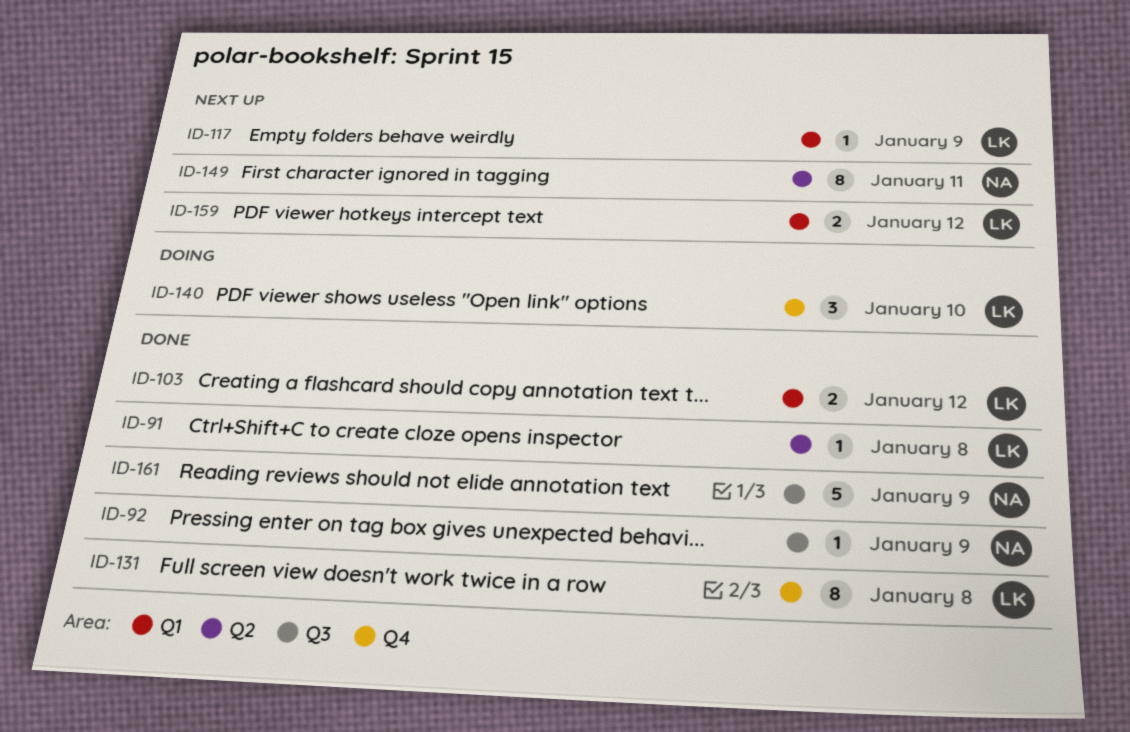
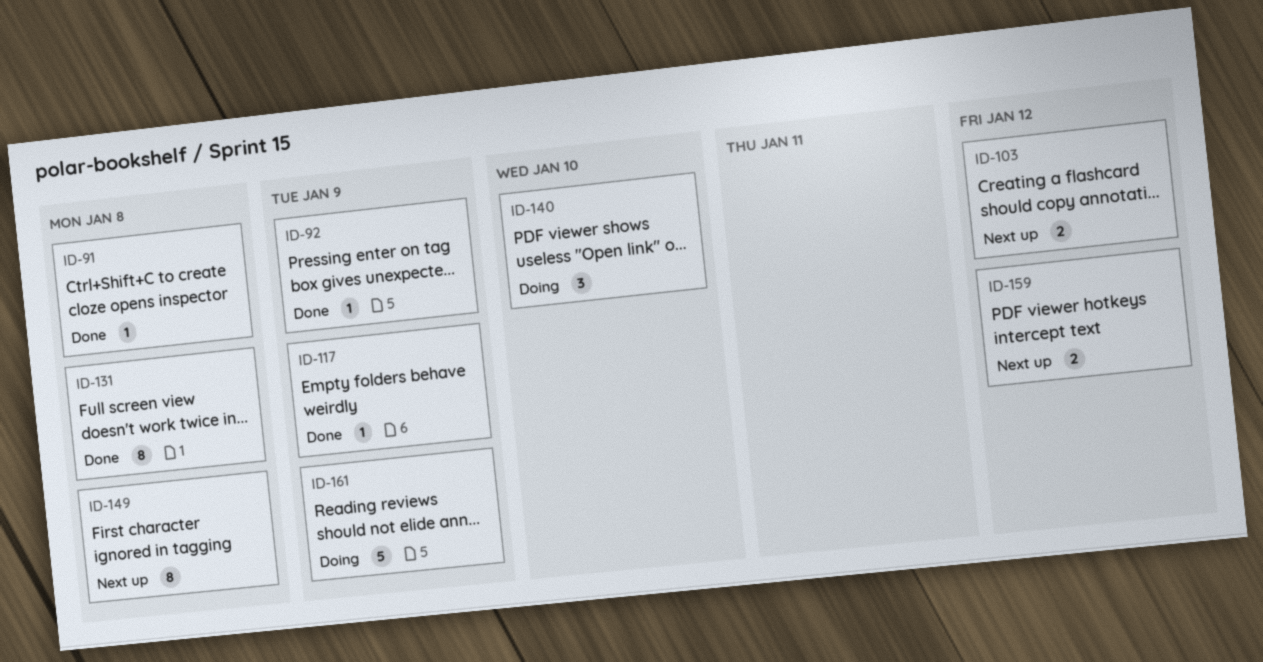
ID-103, status: Done -> Next up
ID-117, status: Next up -> Done
ID-149, due: Jan 11 -> Jan 8
ID-161, status: Done -> Doing

